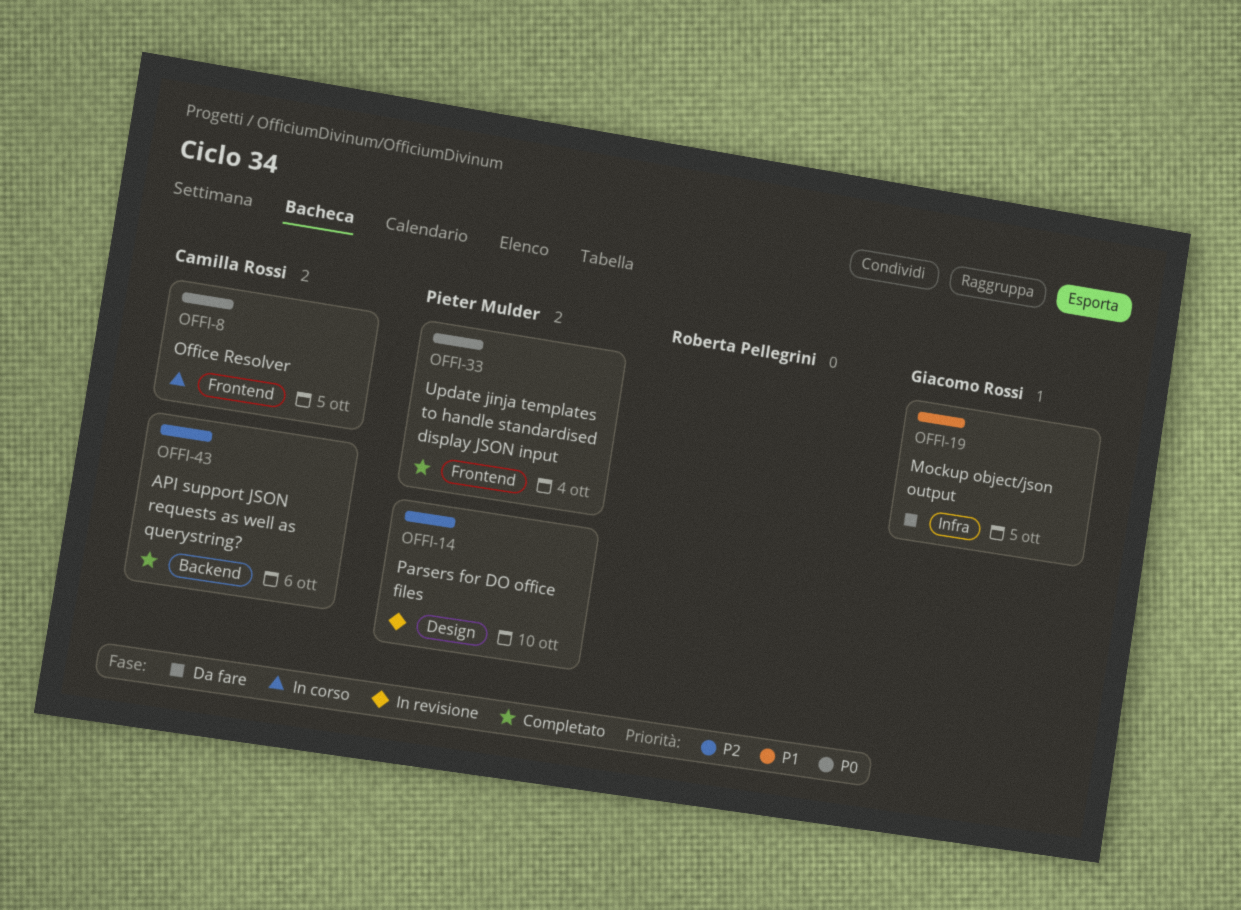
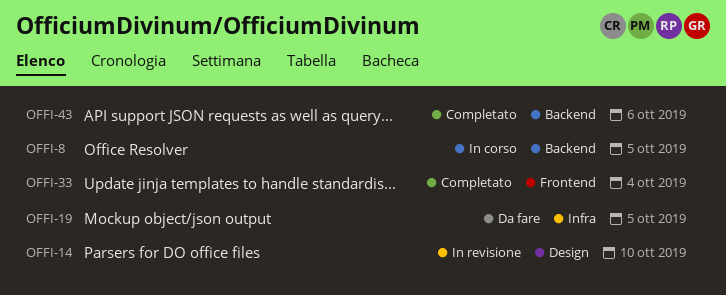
OFFI-8, label: Frontend -> Backend

